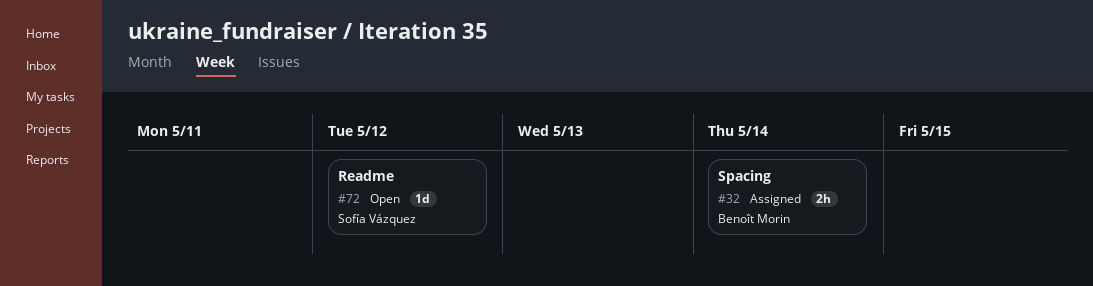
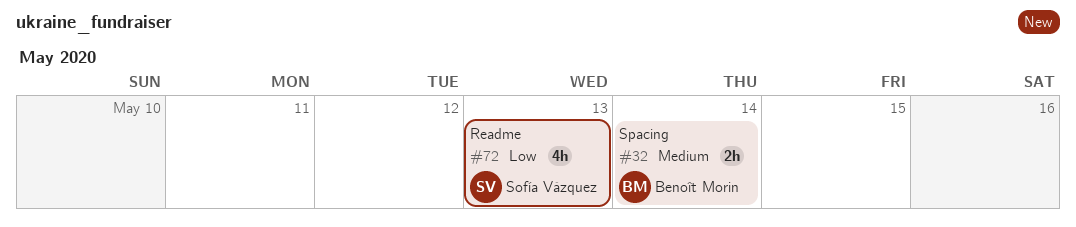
#72, estimate: 1d -> 4h
#72, due: May 12 -> May 13

